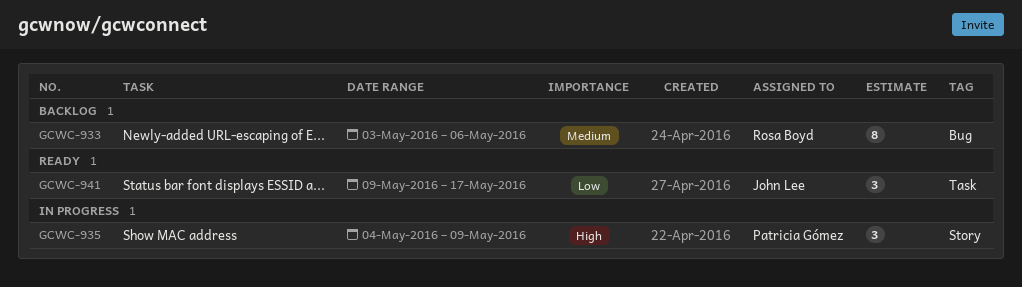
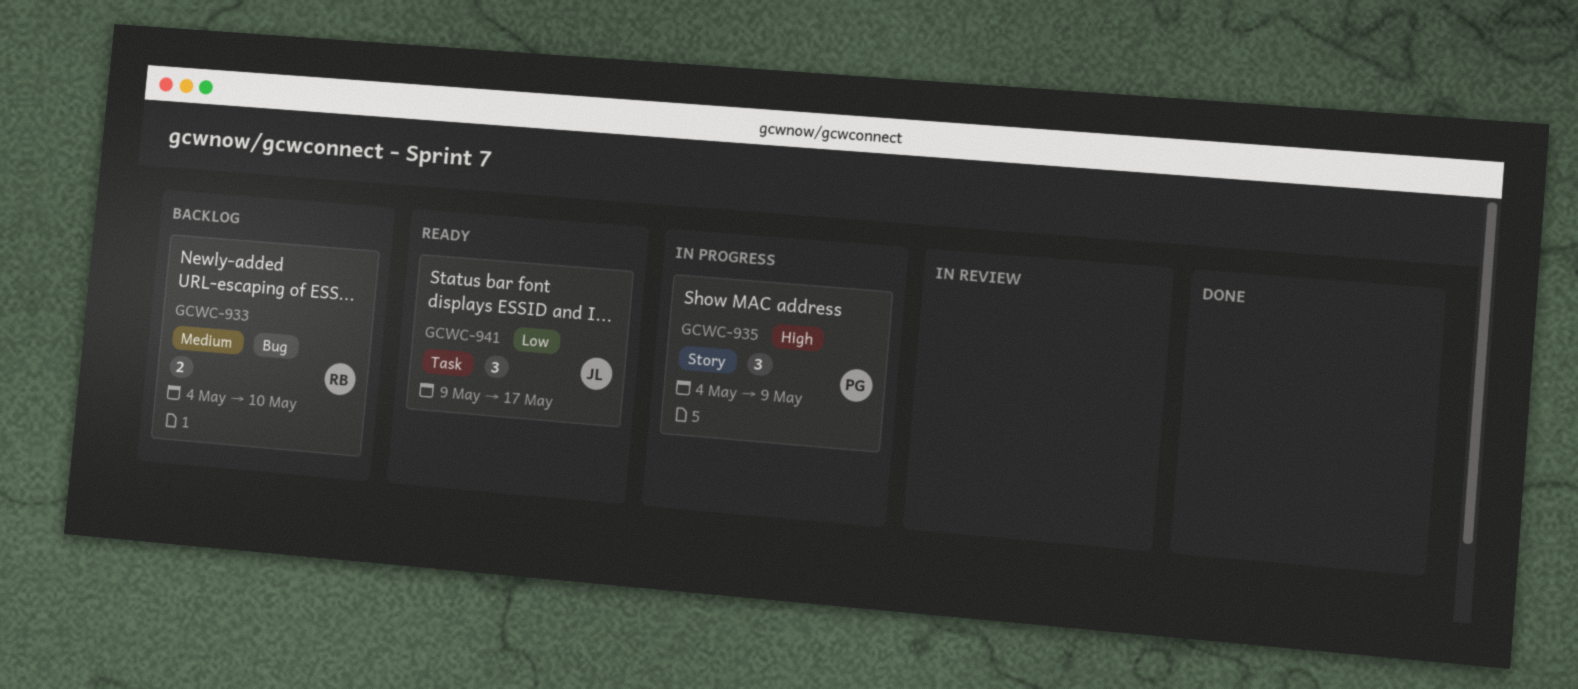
GCWC-933, estimate: 8 -> 2
GCWC-933, start: May 3 -> May 4
GCWC-933, due: May 6 -> May 10

